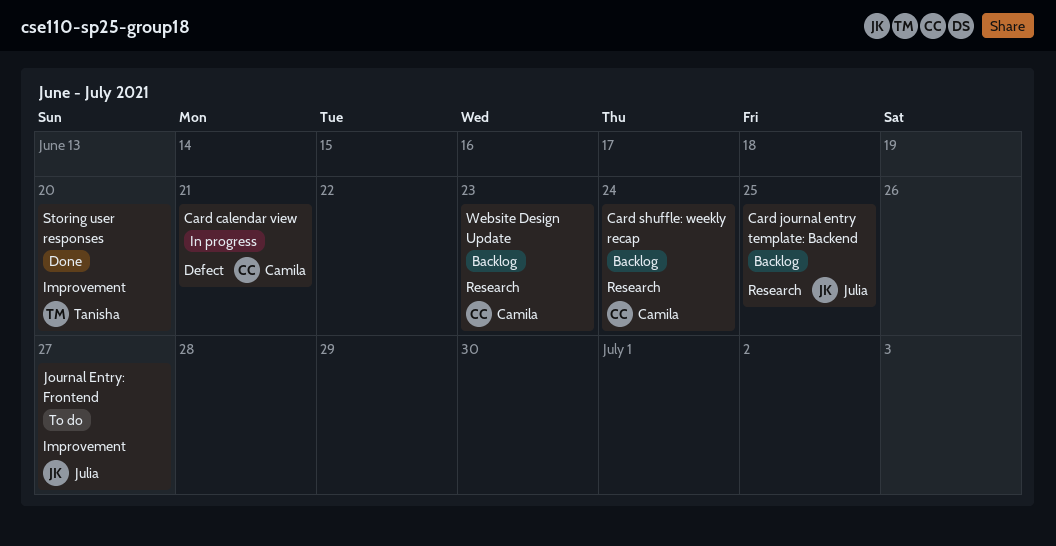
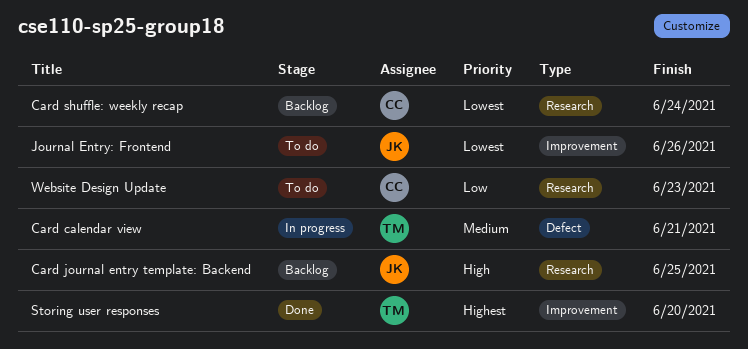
Card calendar view, owner: Camila -> Tanisha
Journal Entry: Frontend, due: Jun 27 -> Jun 26
Website Design Update, status: Backlog -> To do

